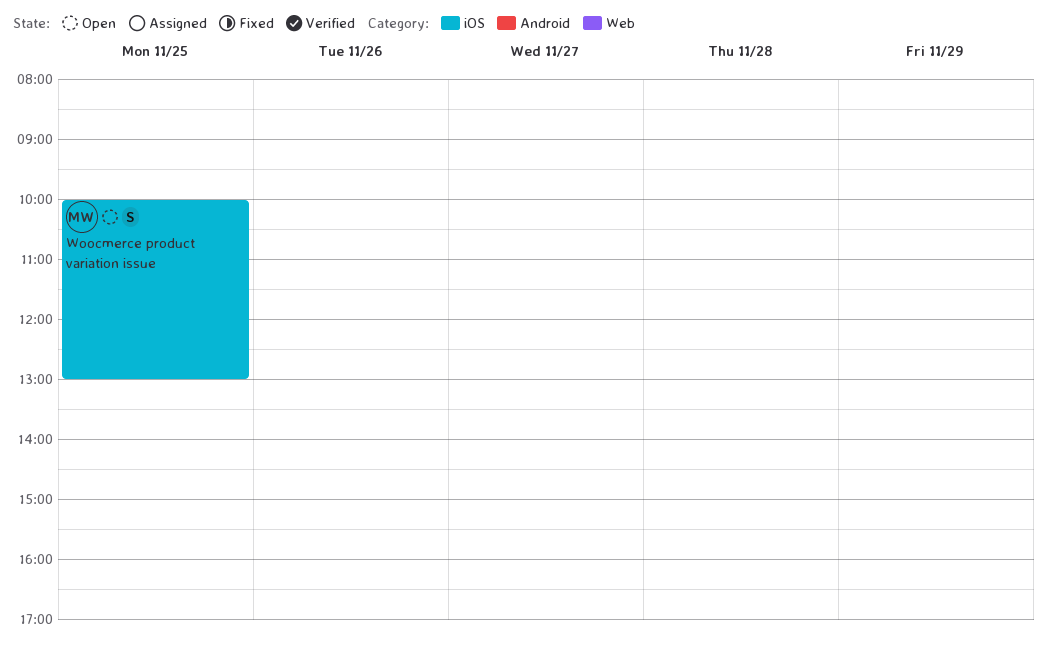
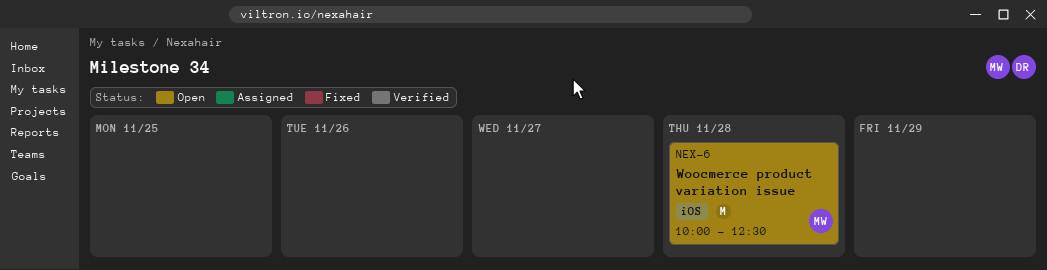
Woocmerce product variation issue, estimate: S -> M
Woocmerce product variation issue, day: Nov 25 -> Nov 28
Woocmerce product variation issue, ends: 13:00 -> 12:30

